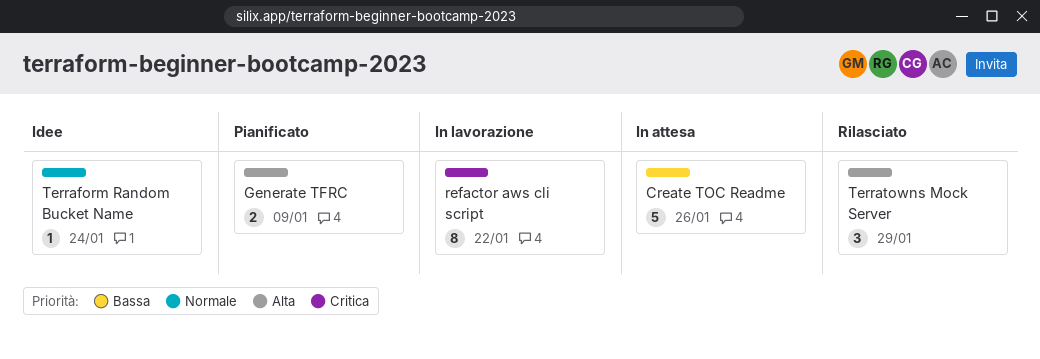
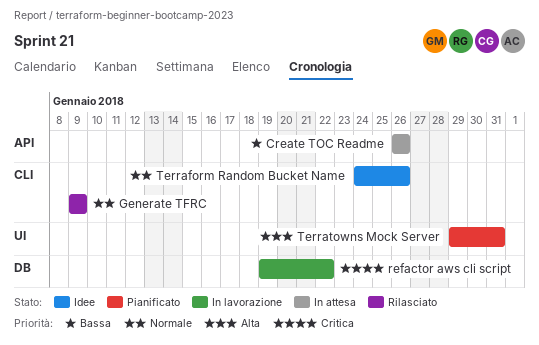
Generate TFRC, status: Pianificato -> Rilasciato
Generate TFRC, priority: Alta -> Normale
Terraform Random Bucket Name, due: Jan 24 -> Jan 26
Terratowns Mock Server, status: Rilasciato -> Pianificato
Terratowns Mock Server, due: Jan 29 -> Jan 31

